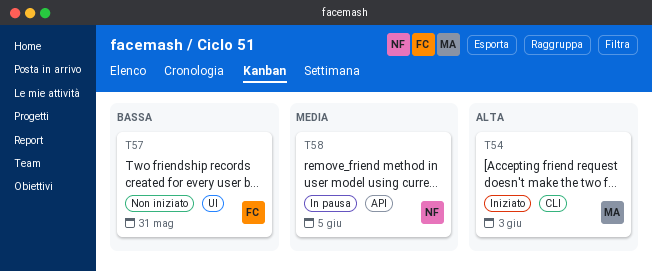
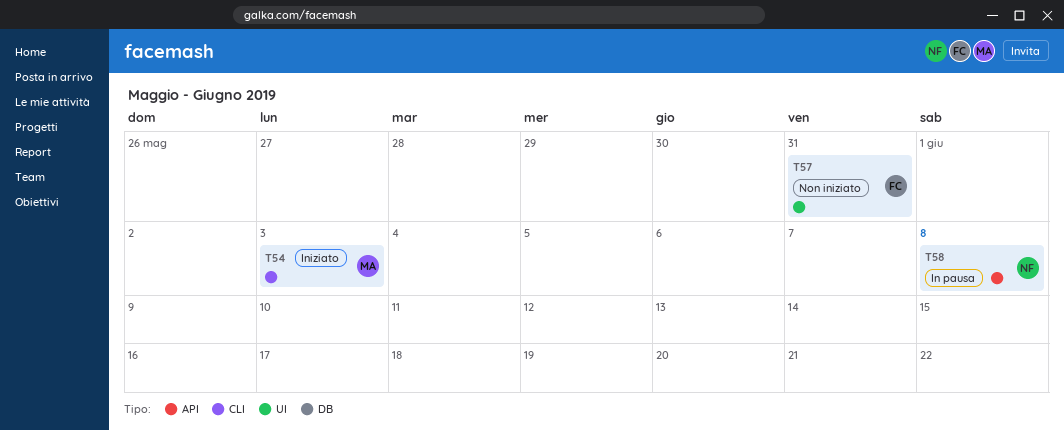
T58, due: Jun 5 -> Jun 8

